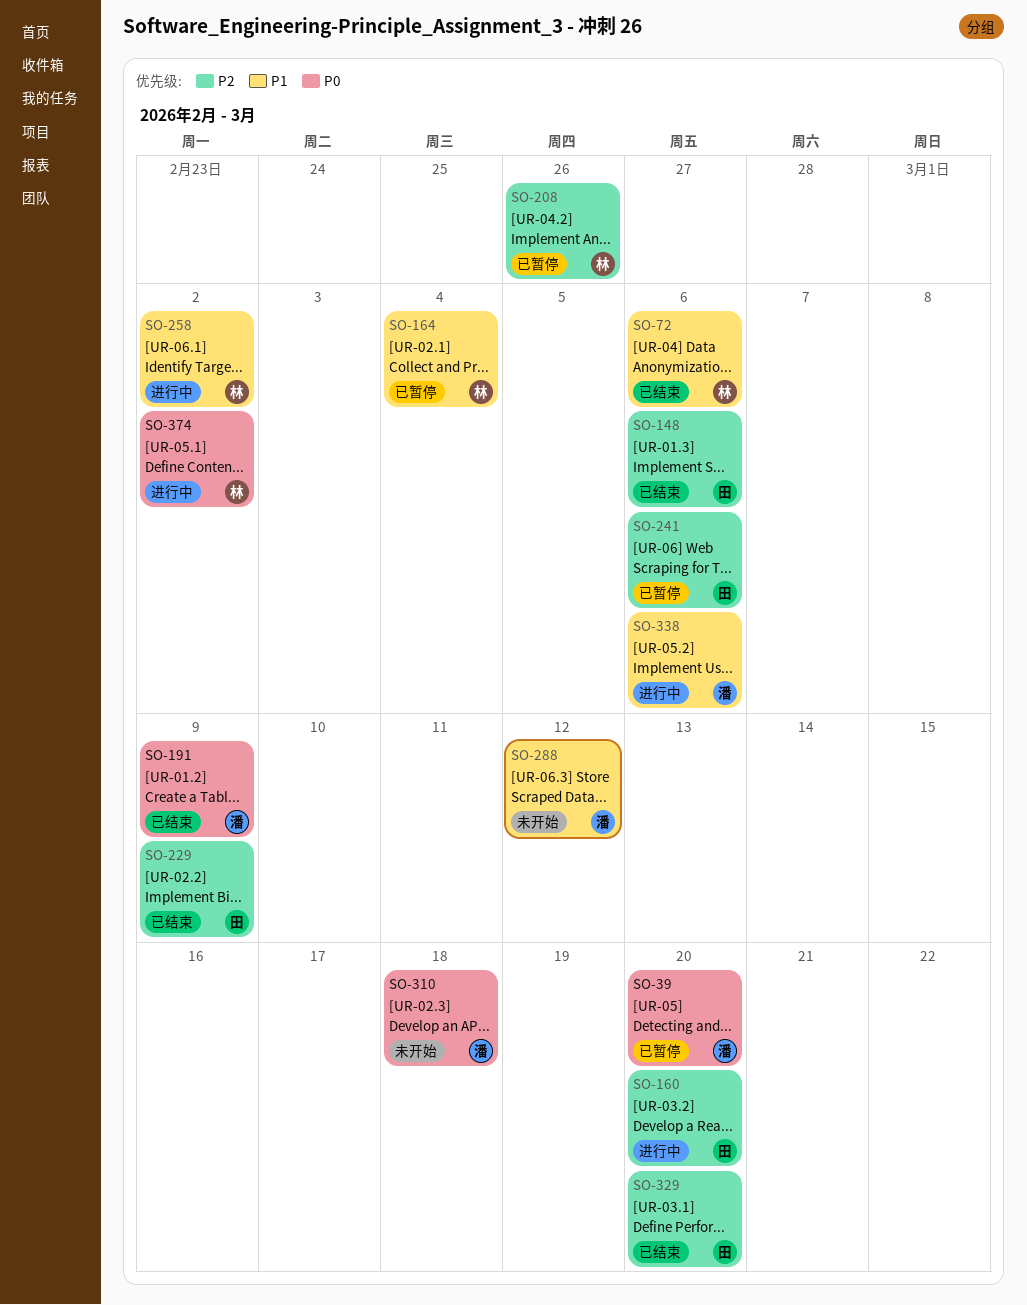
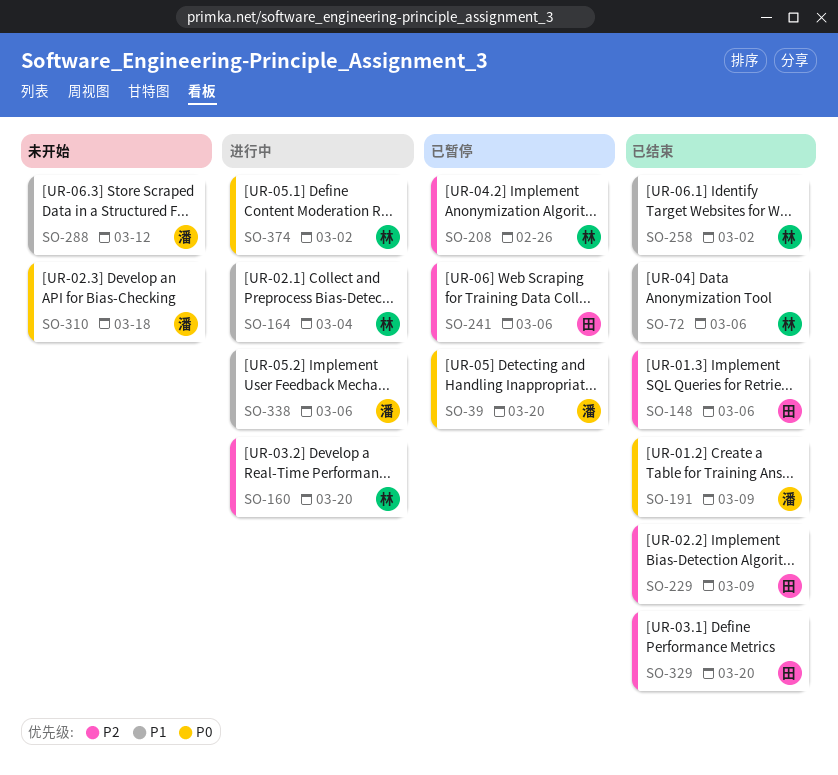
SO-160, owner: 田 -> 林
SO-164, status: 已暂停 -> 进行中
SO-258, status: 进行中 -> 已结束

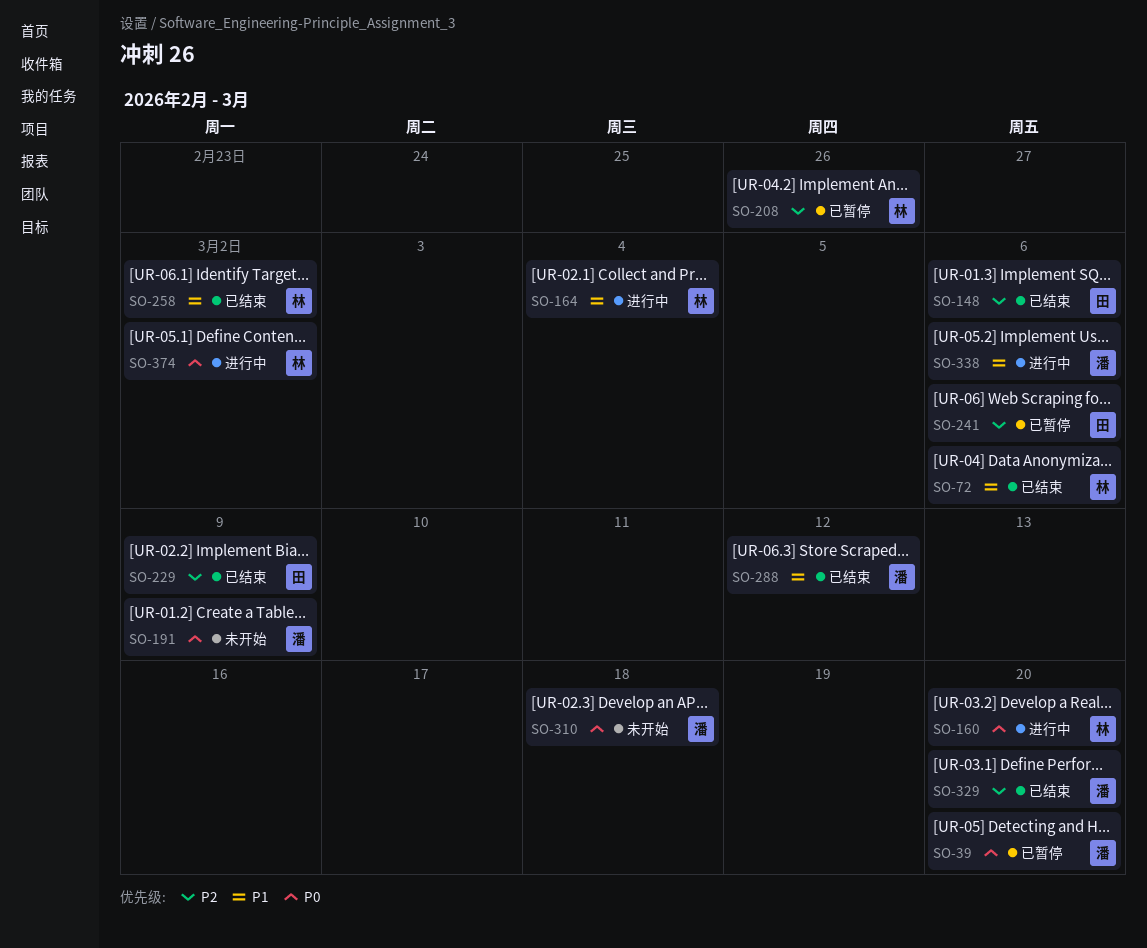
SO-160, priority: P2 -> P0
SO-191, status: 已结束 -> 未开始
SO-288, status: 未开始 -> 已结束
SO-329, owner: 田 -> 潘

